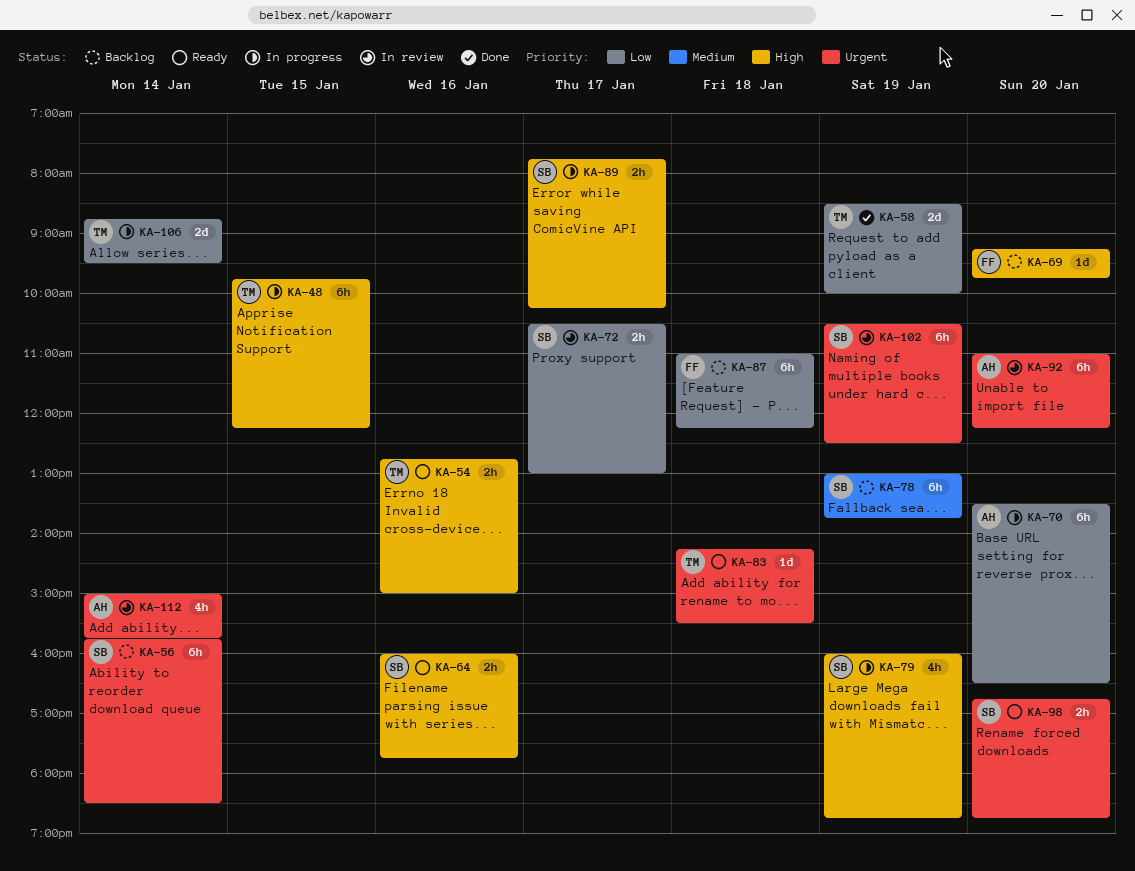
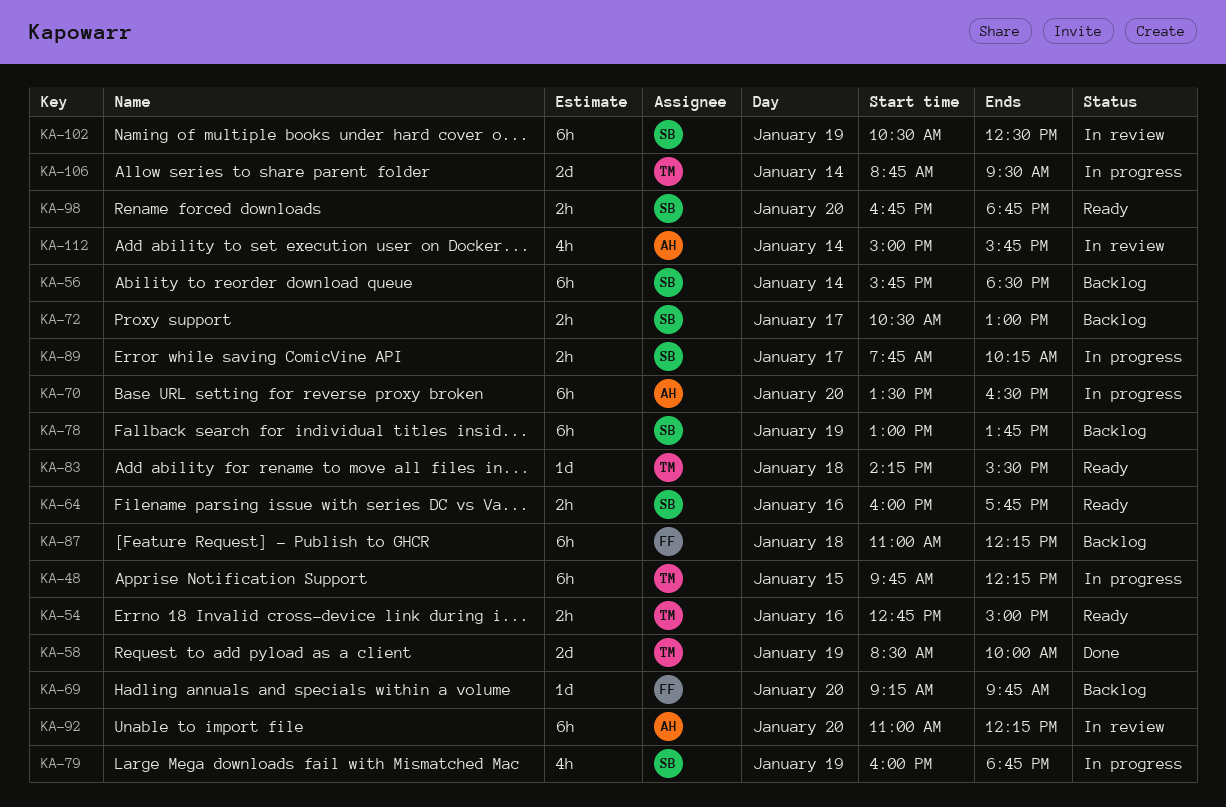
KA-72, status: In review -> Backlog

